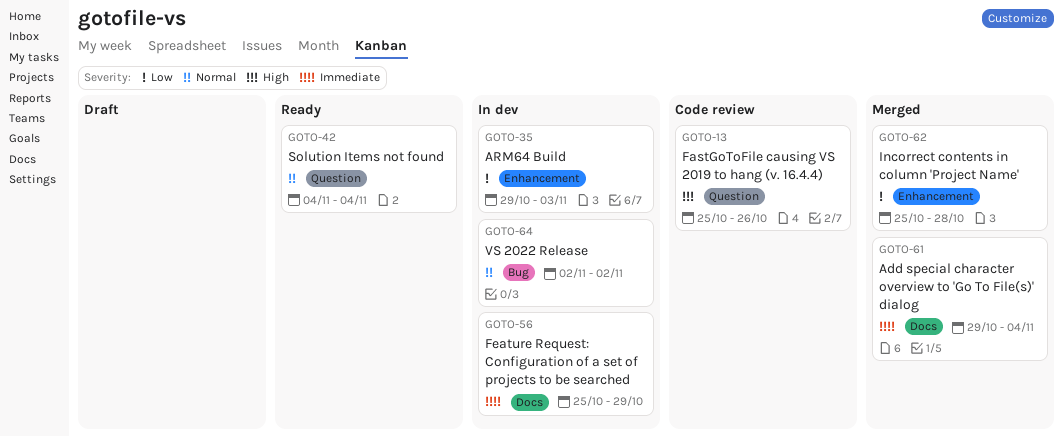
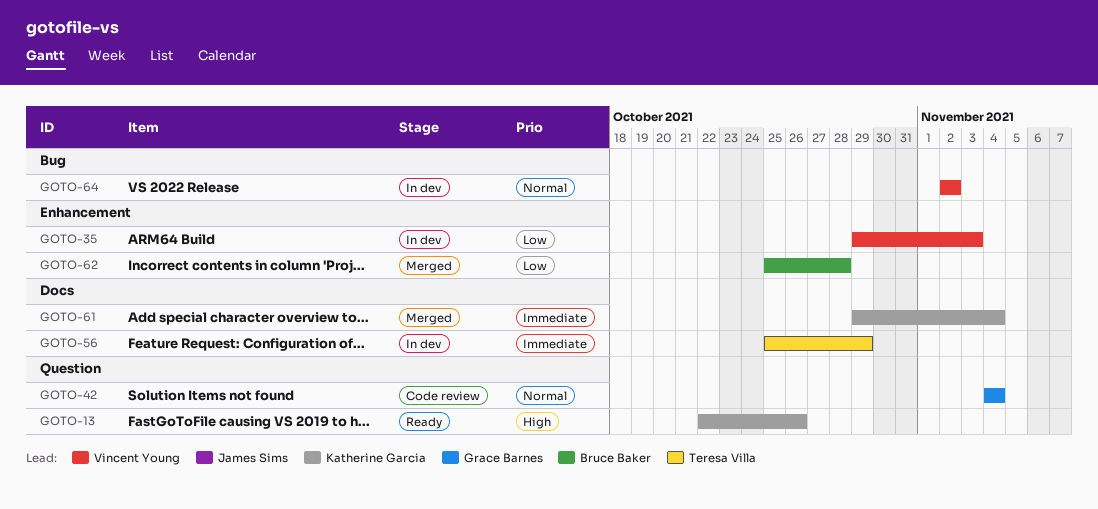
GOTO-13, status: Code review -> Ready
GOTO-13, start: Oct 25 -> Oct 22
GOTO-42, status: Ready -> Code review

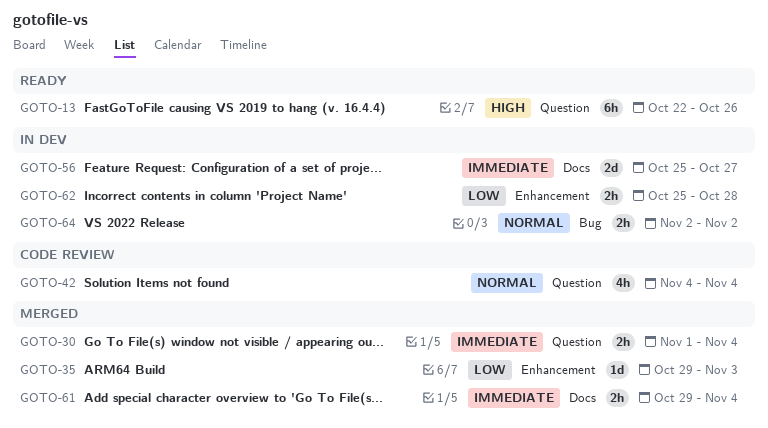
GOTO-30: none -> present
GOTO-35, status: In dev -> Merged
GOTO-56, due: Oct 29 -> Oct 27
GOTO-62, status: Merged -> In dev

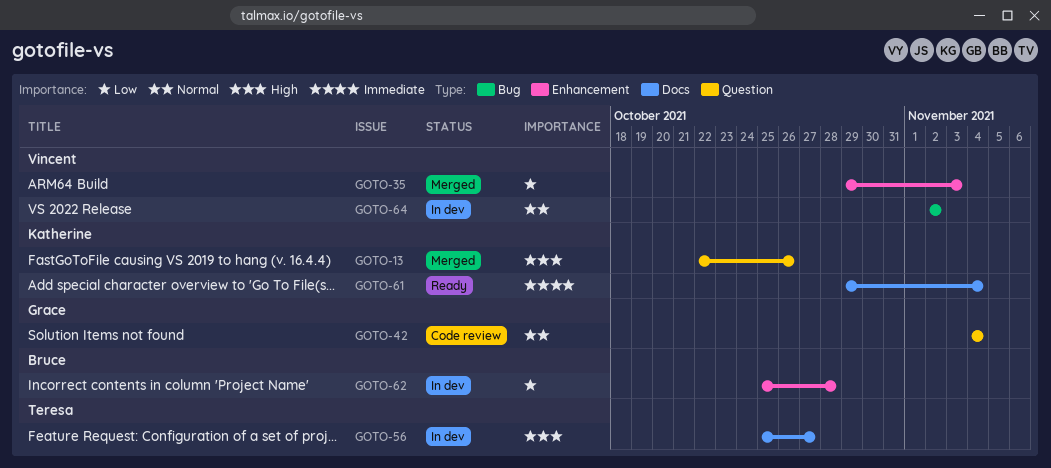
GOTO-13, status: Ready -> Merged
GOTO-30: present -> none
GOTO-56, priority: Immediate -> High
GOTO-61, status: Merged -> Ready

